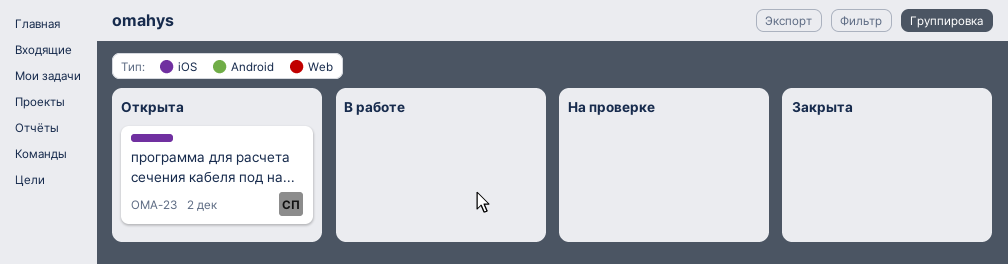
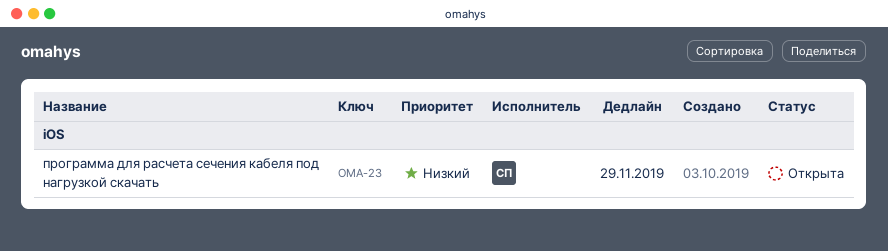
OMA-23, due: Dec 2 -> Nov 29

